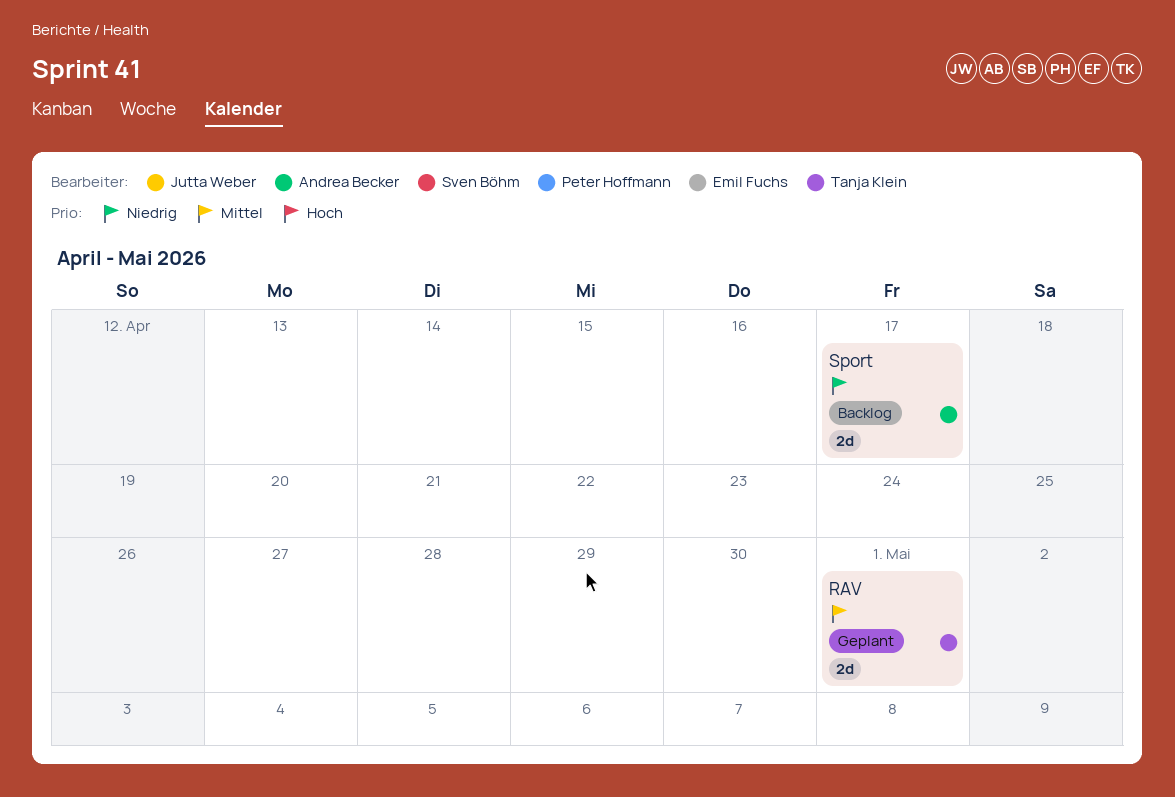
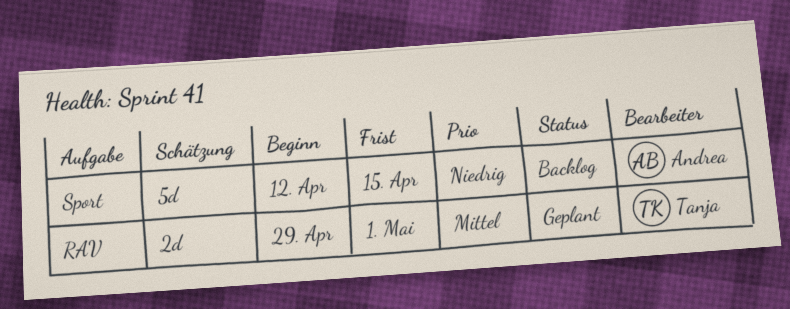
Sport, estimate: 2d -> 5d
Sport, due: Apr 17 -> Apr 15

